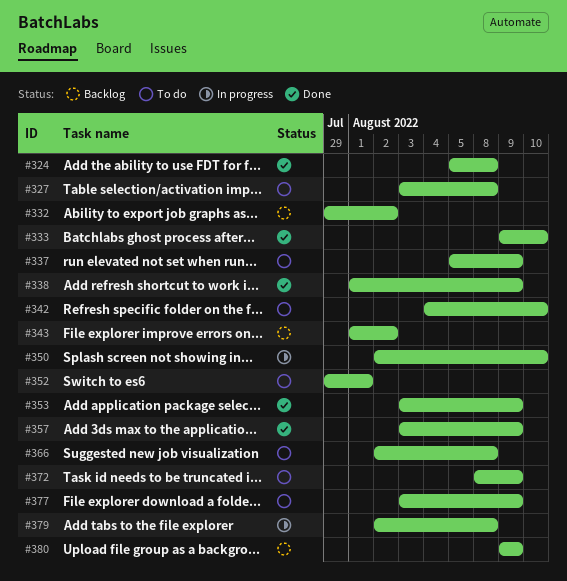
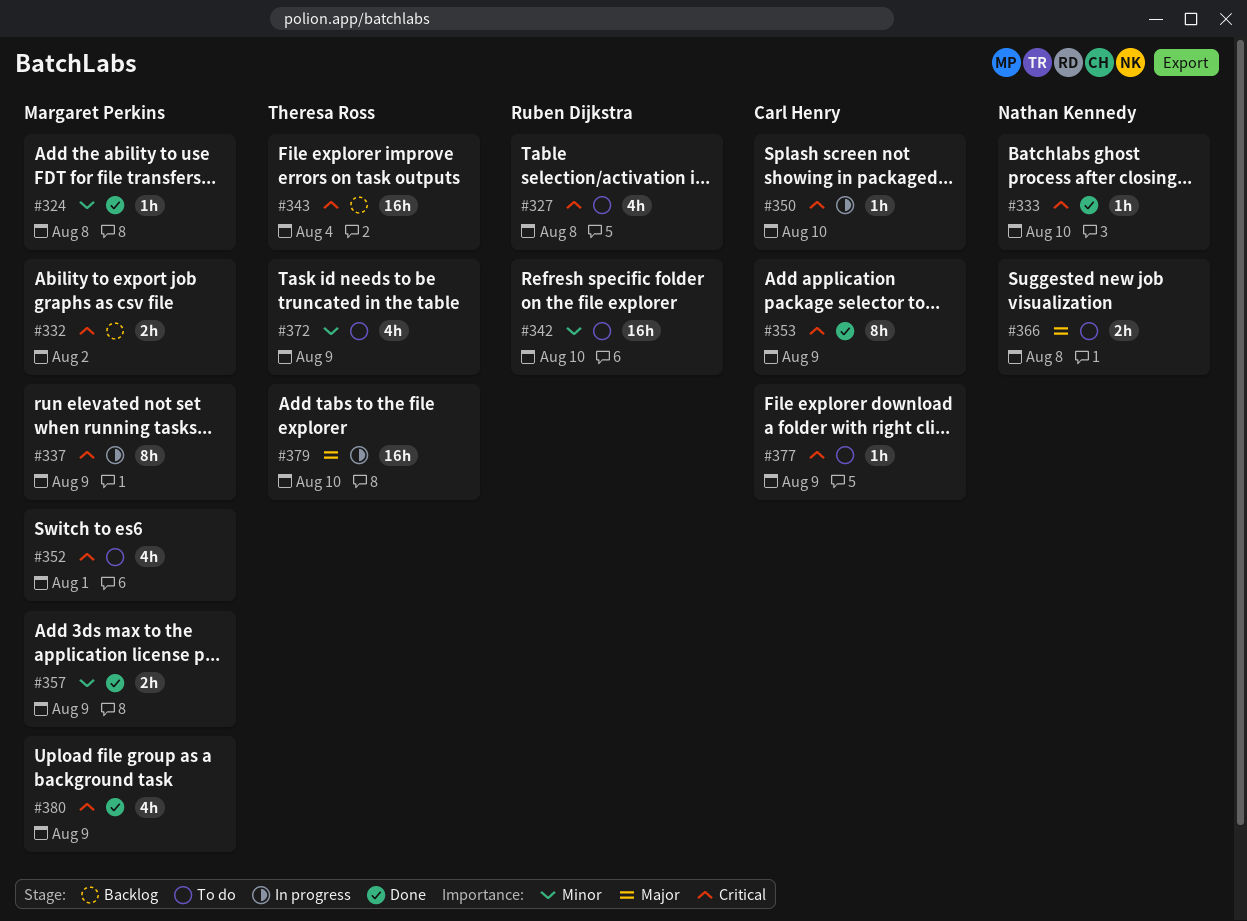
#337, status: To do -> In progress
#338: present -> none
#343, due: Aug 2 -> Aug 4
#379, due: Aug 8 -> Aug 10
#380, status: Backlog -> Done

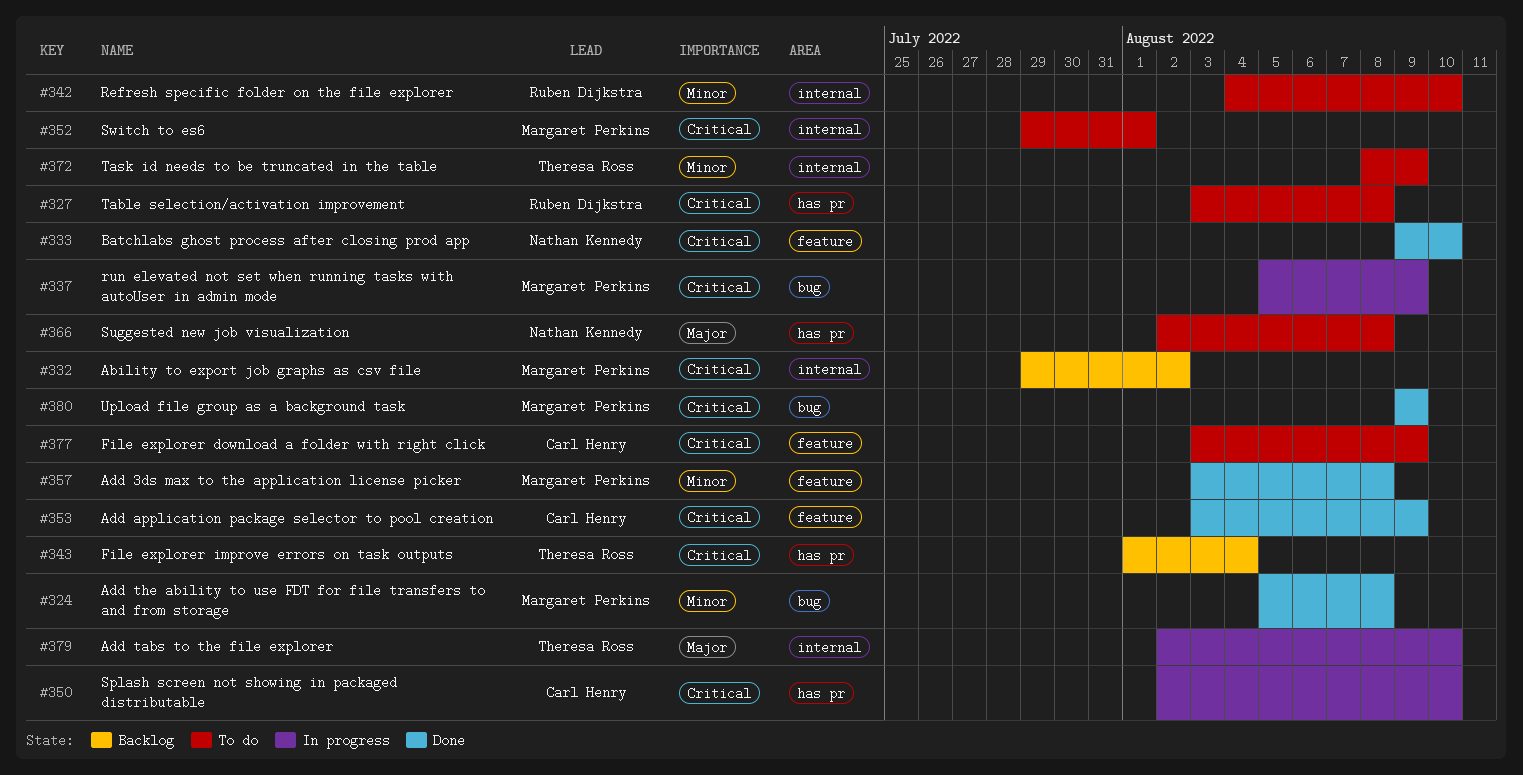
#357, due: Aug 9 -> Aug 8

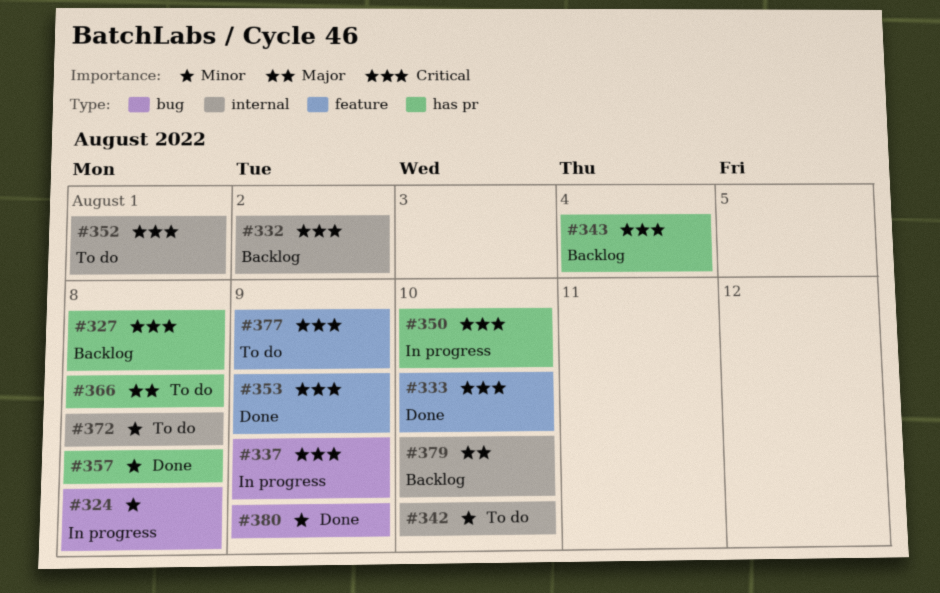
#324, status: Done -> In progress
#327, status: To do -> Backlog
#357, label: feature -> has pr
#372, due: Aug 9 -> Aug 8
#379, status: In progress -> Backlog
#380, priority: Critical -> Minor

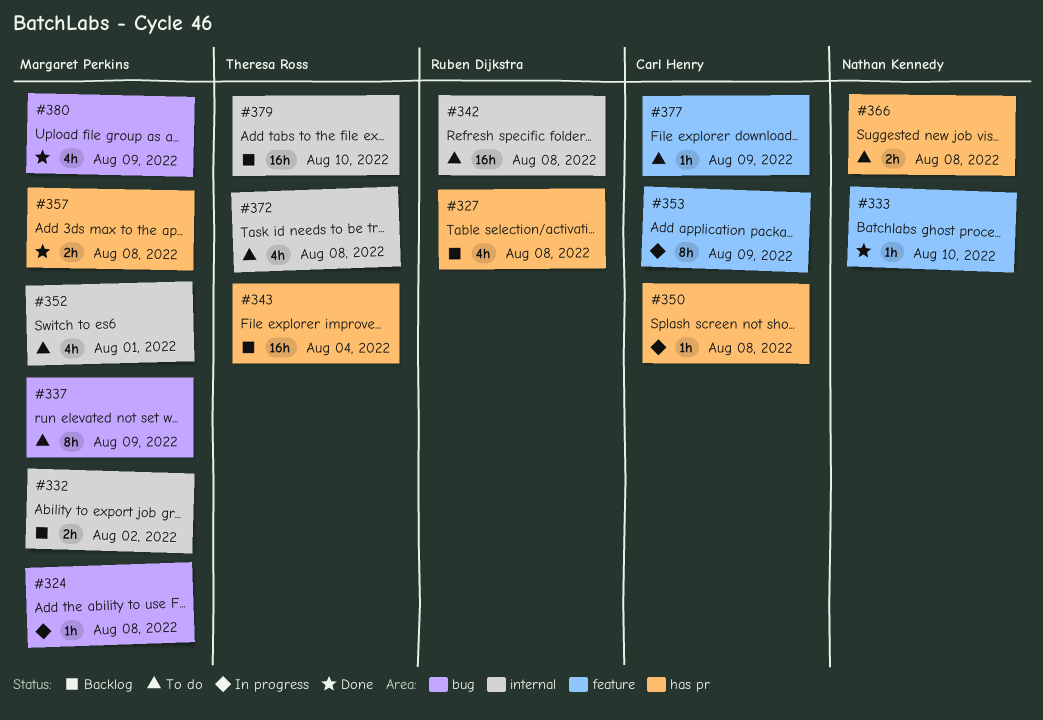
#337, status: In progress -> To do
#342, due: Aug 10 -> Aug 8
#350, due: Aug 10 -> Aug 8
#353, status: Done -> In progress

